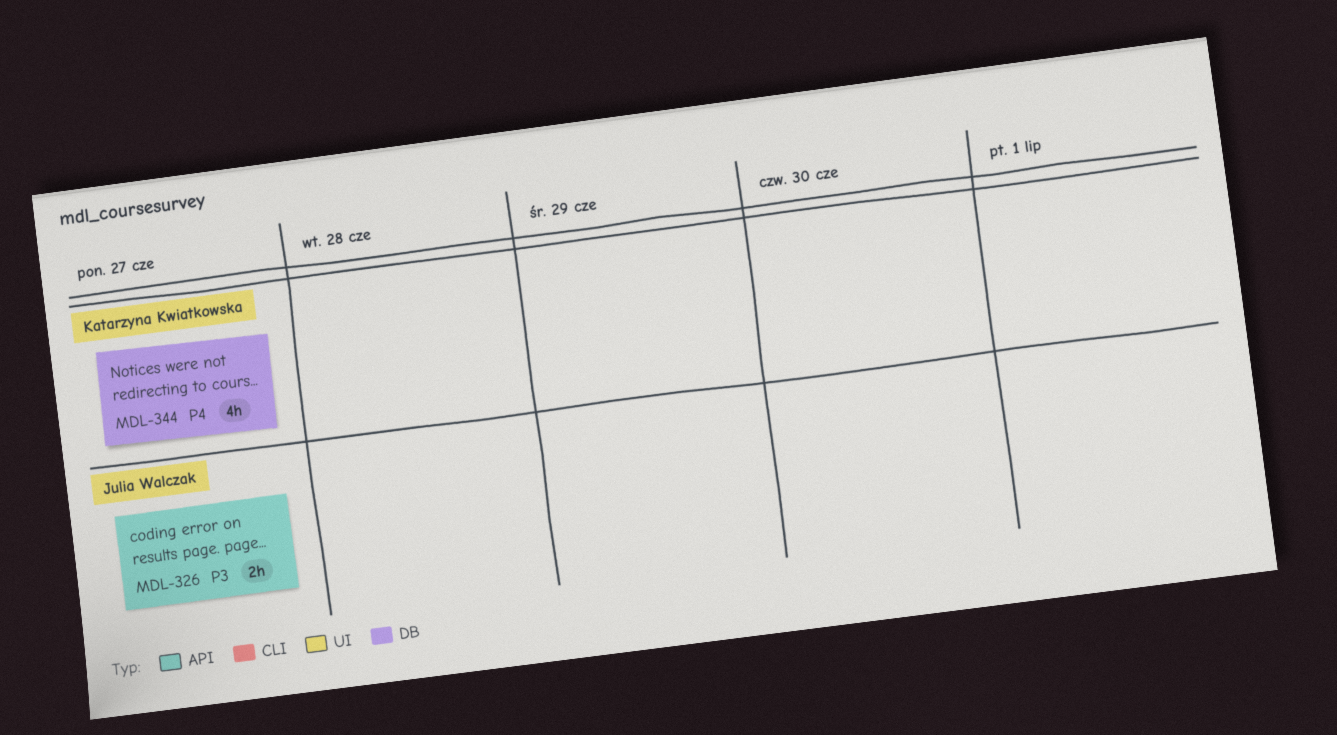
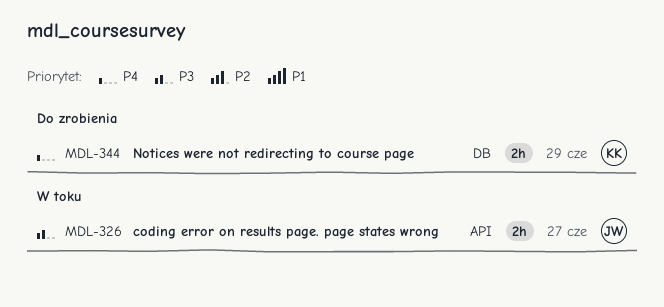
MDL-344, estimate: 4h -> 2h
MDL-344, due: Jun 27 -> Jun 29

